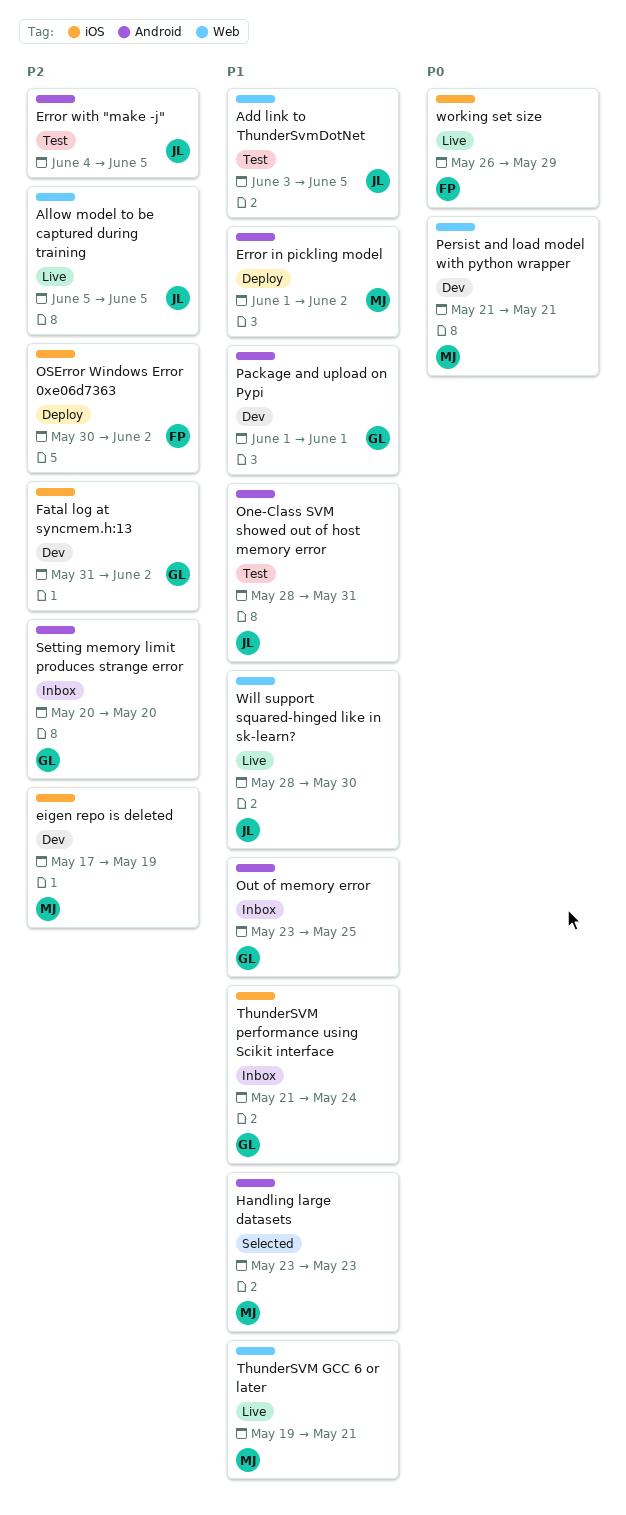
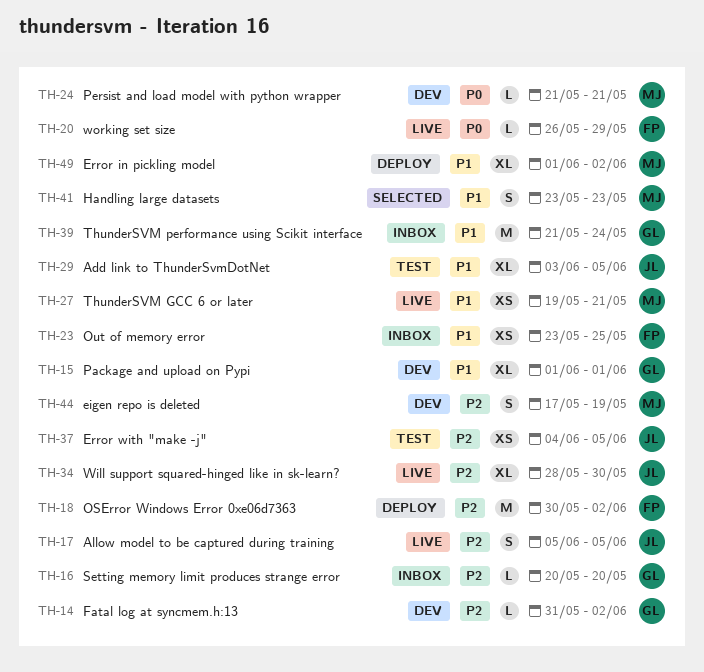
One-Class SVM showed out of host memory error: present -> none
Out of memory error, owner: GL -> FP
Will support squared-hinged like in sk-learn?, priority: P1 -> P2

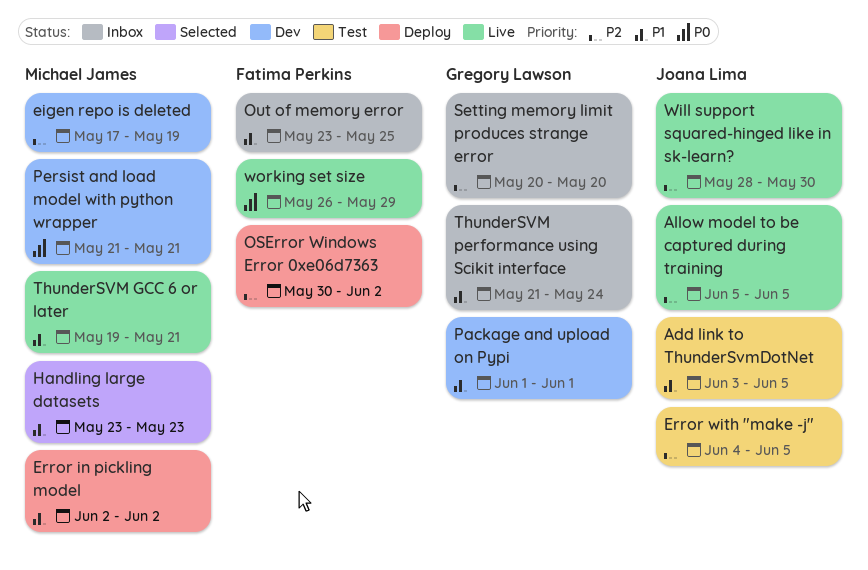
Error in pickling model, start: Jun 1 -> Jun 2
Fatal log at syncmem.h:13: present -> none

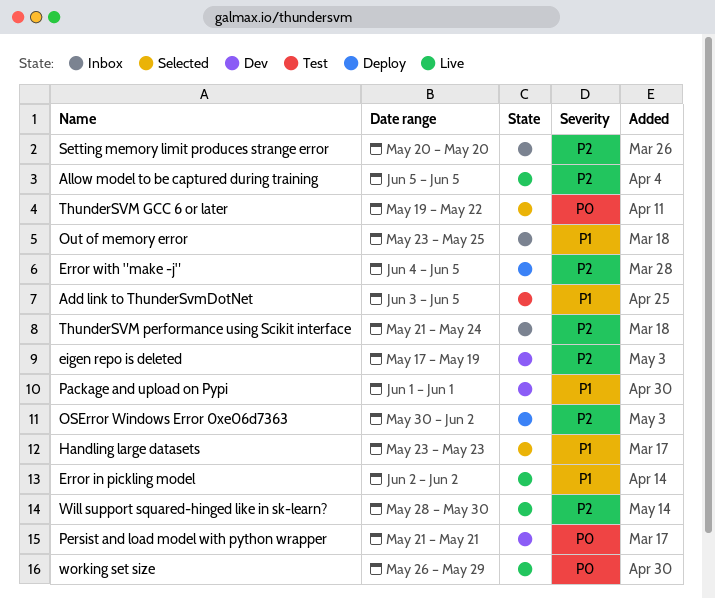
Error in pickling model, status: Deploy -> Live
Error with "make -j", status: Test -> Deploy
ThunderSVM GCC 6 or later, status: Live -> Selected
ThunderSVM GCC 6 or later, priority: P1 -> P0
ThunderSVM GCC 6 or later, due: May 21 -> May 22
ThunderSVM performance using Scikit interface, priority: P1 -> P2

